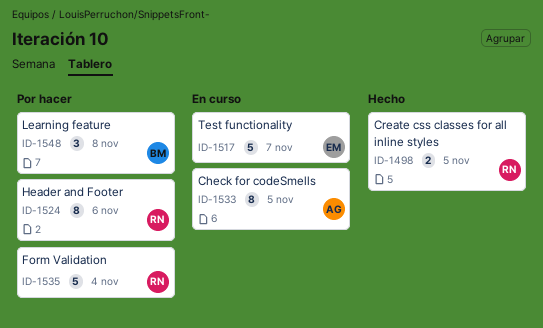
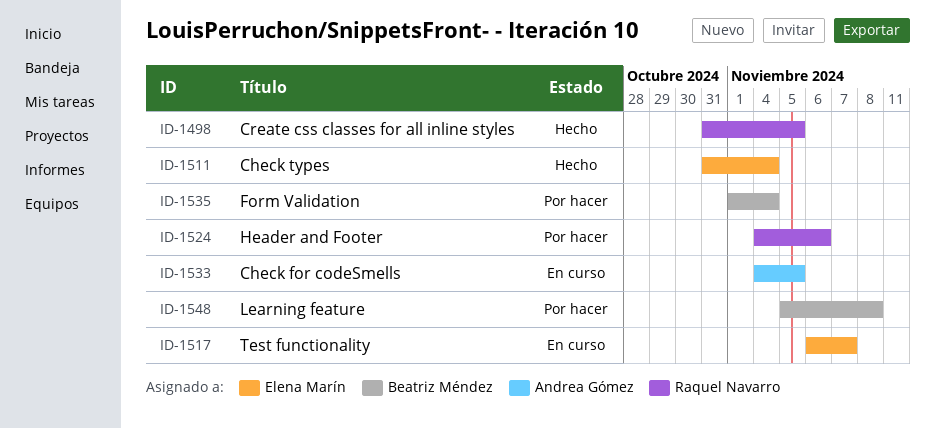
ID-1511: none -> present
ID-1535, owner: Raquel Navarro -> Beatriz Méndez

